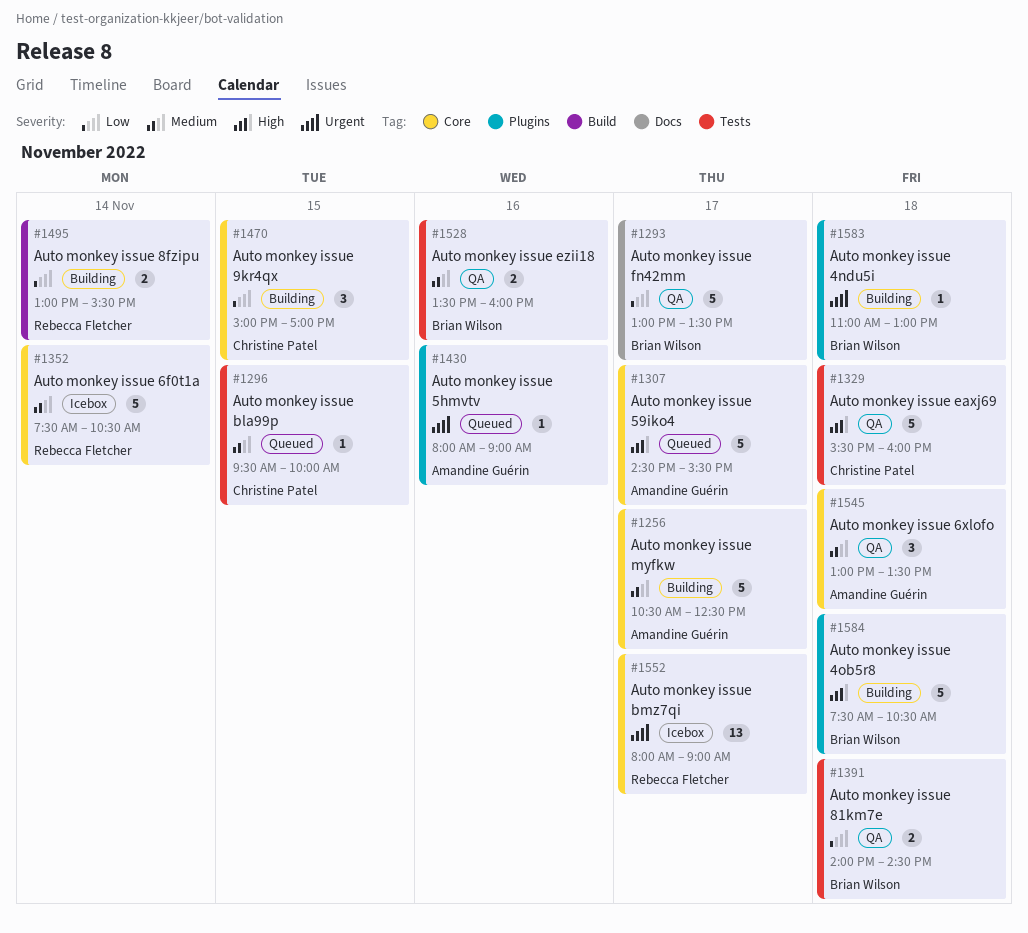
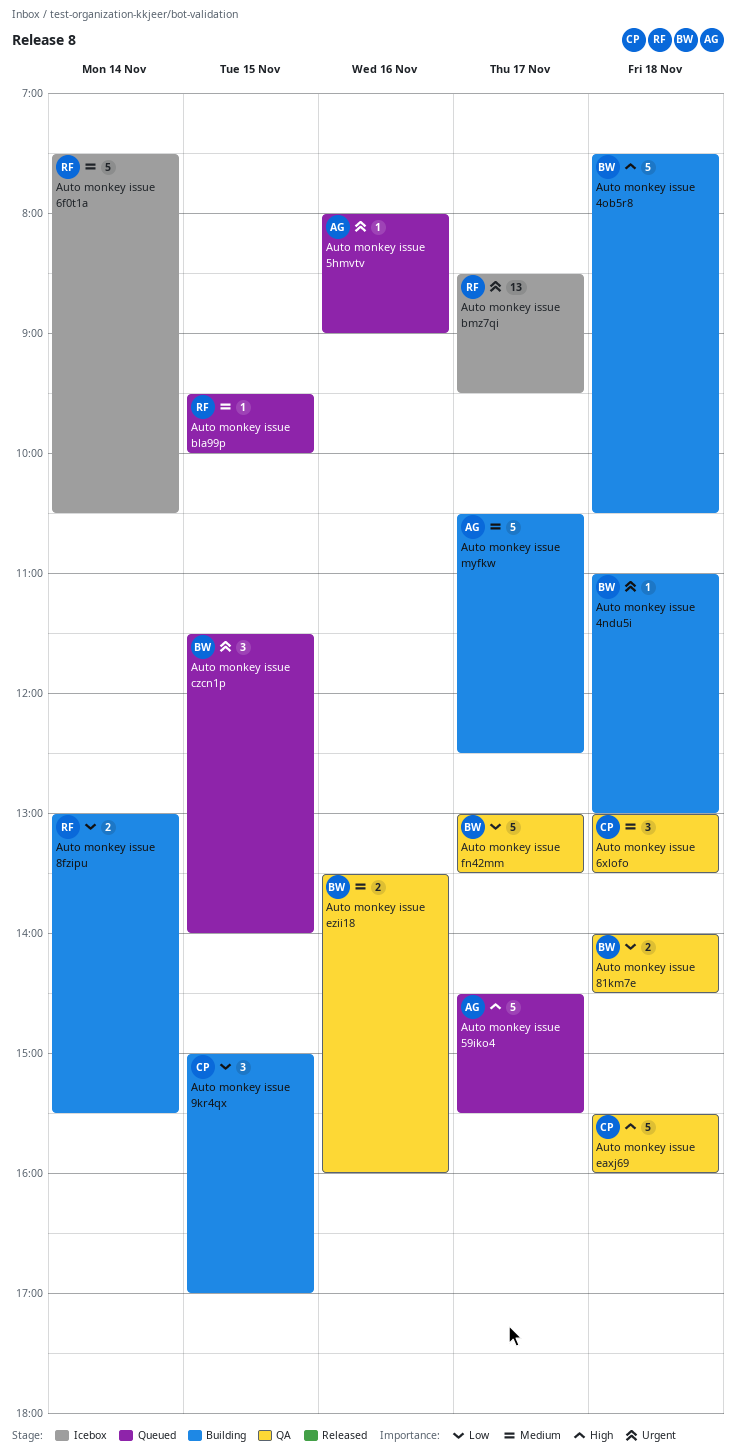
Auto monkey issue 6xlofo, owner: Amandine Guérin -> Christine Patel
Auto monkey issue bla99p, owner: Christine Patel -> Rebecca Fletcher
Auto monkey issue bmz7qi, begins: 08:00 -> 08:30
Auto monkey issue bmz7qi, ends: 09:00 -> 09:30
Auto monkey issue czcn1p: none -> present

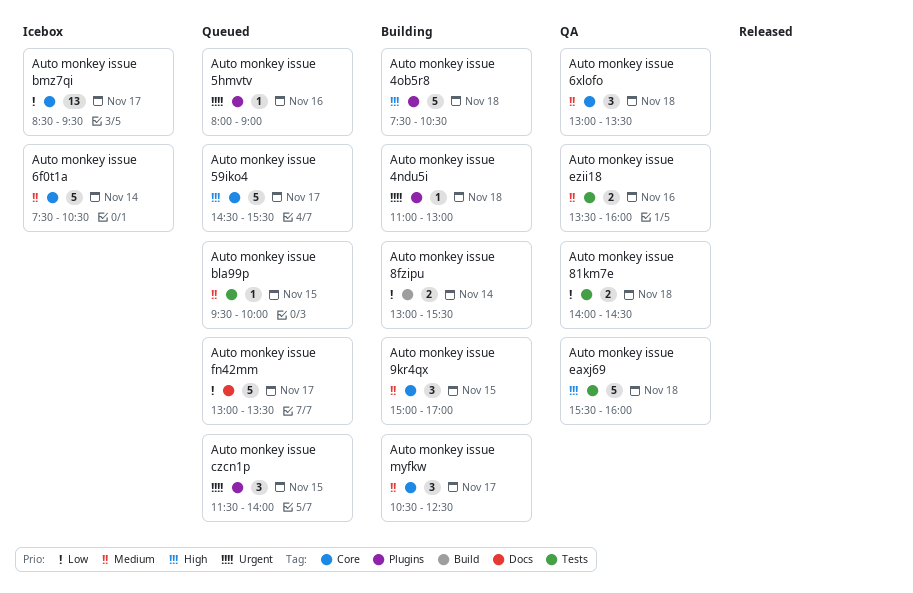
Auto monkey issue 9kr4qx, priority: Low -> Medium
Auto monkey issue bmz7qi, priority: Urgent -> Low
Auto monkey issue fn42mm, status: QA -> Queued
Auto monkey issue myfkw, estimate: 5 -> 3

